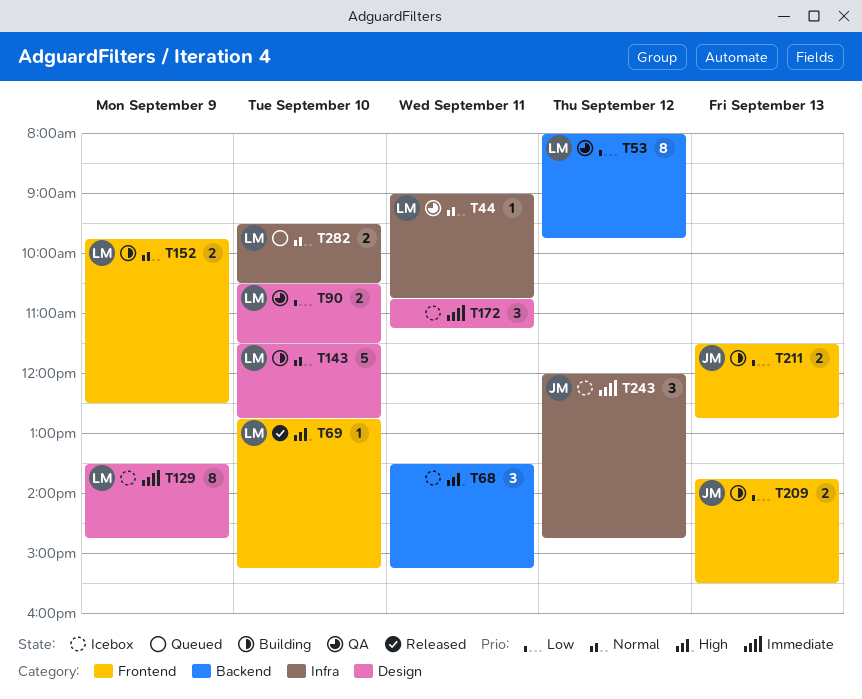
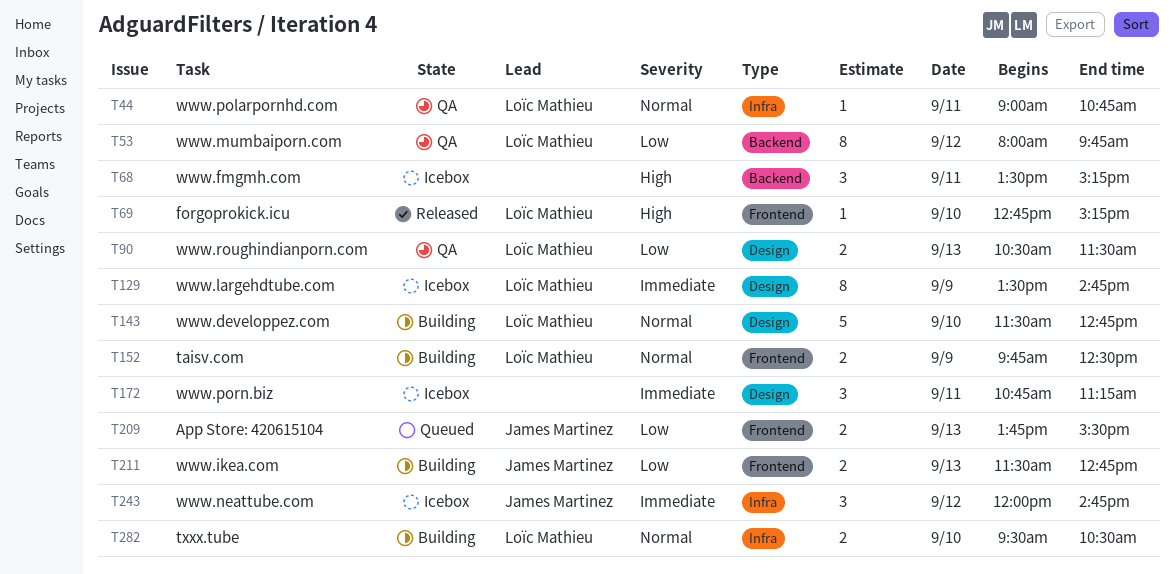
T90, day: Sep 10 -> Sep 13
T209, status: Building -> Queued
T282, status: Queued -> Building

